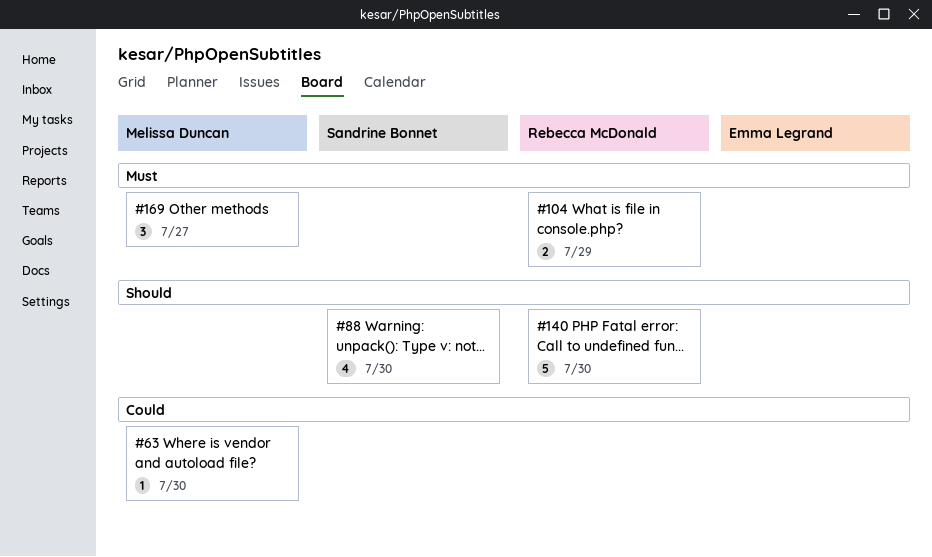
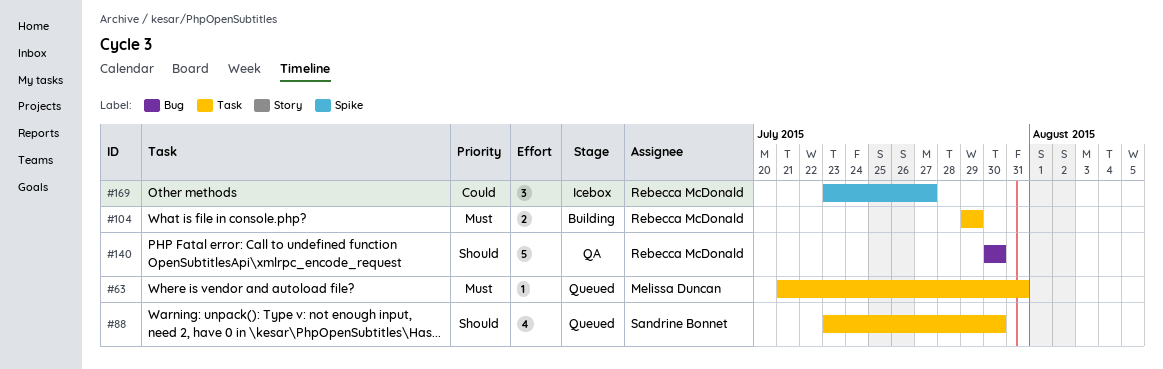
#63, priority: Could -> Must
#63, due: Jul 30 -> Jul 31
#169, owner: Melissa Duncan -> Rebecca McDonald
#169, priority: Must -> Could

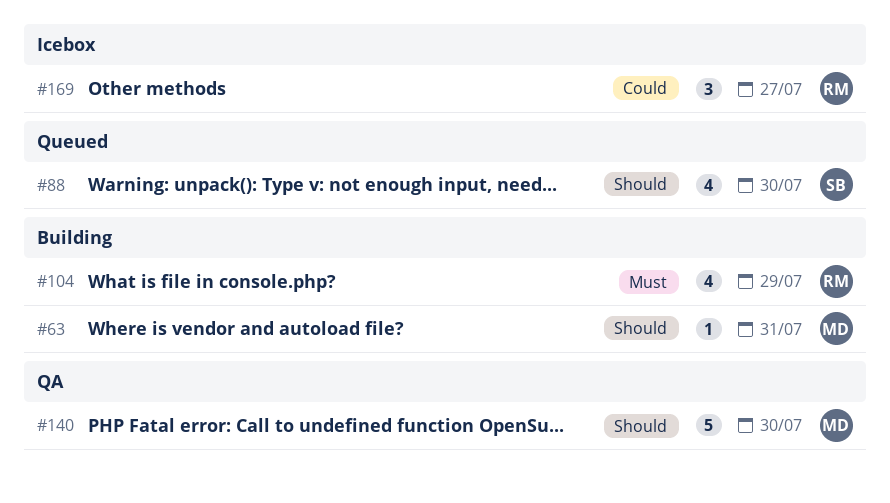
#63, status: Queued -> Building
#63, priority: Must -> Should
#104, estimate: 2 -> 4
#140, owner: Rebecca McDonald -> Melissa Duncan

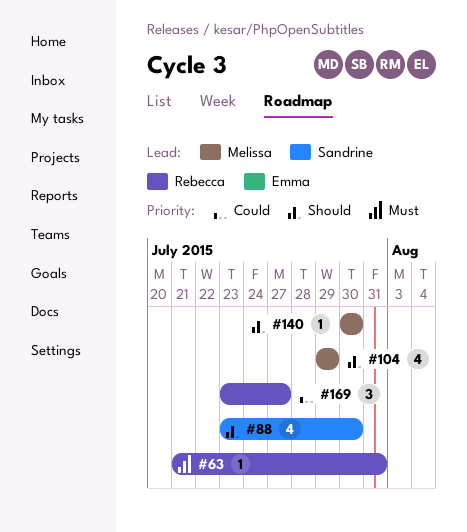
#63, owner: Melissa -> Rebecca
#63, priority: Should -> Must
#104, owner: Rebecca -> Melissa
#104, priority: Must -> Should
#140, estimate: 5 -> 1

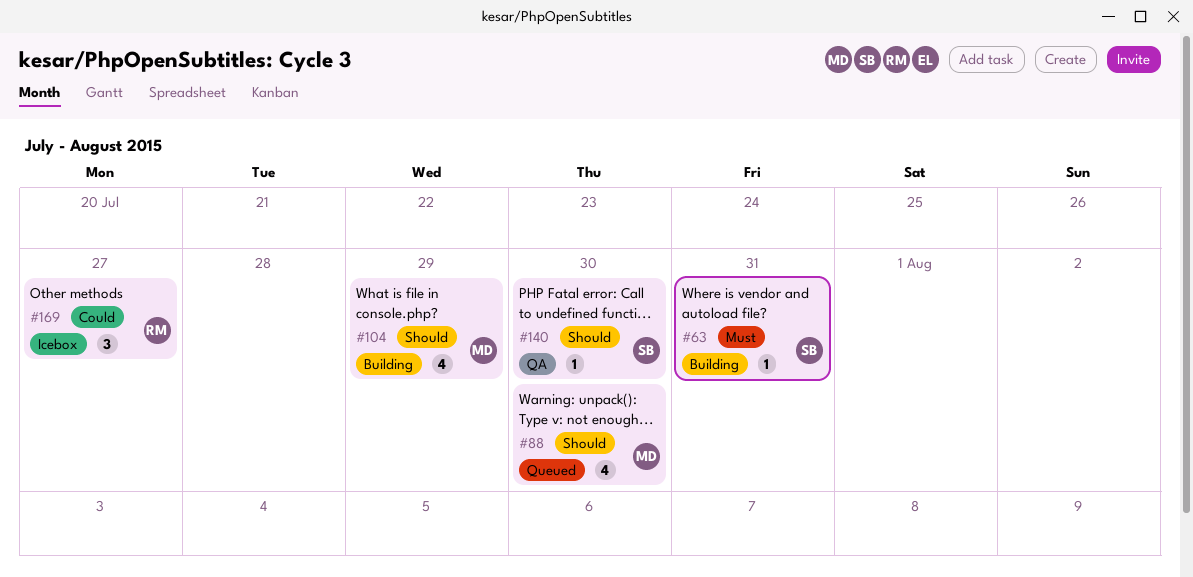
#63, owner: Rebecca -> Sandrine
#88, owner: Sandrine -> Melissa
#140, owner: Melissa -> Sandrine

